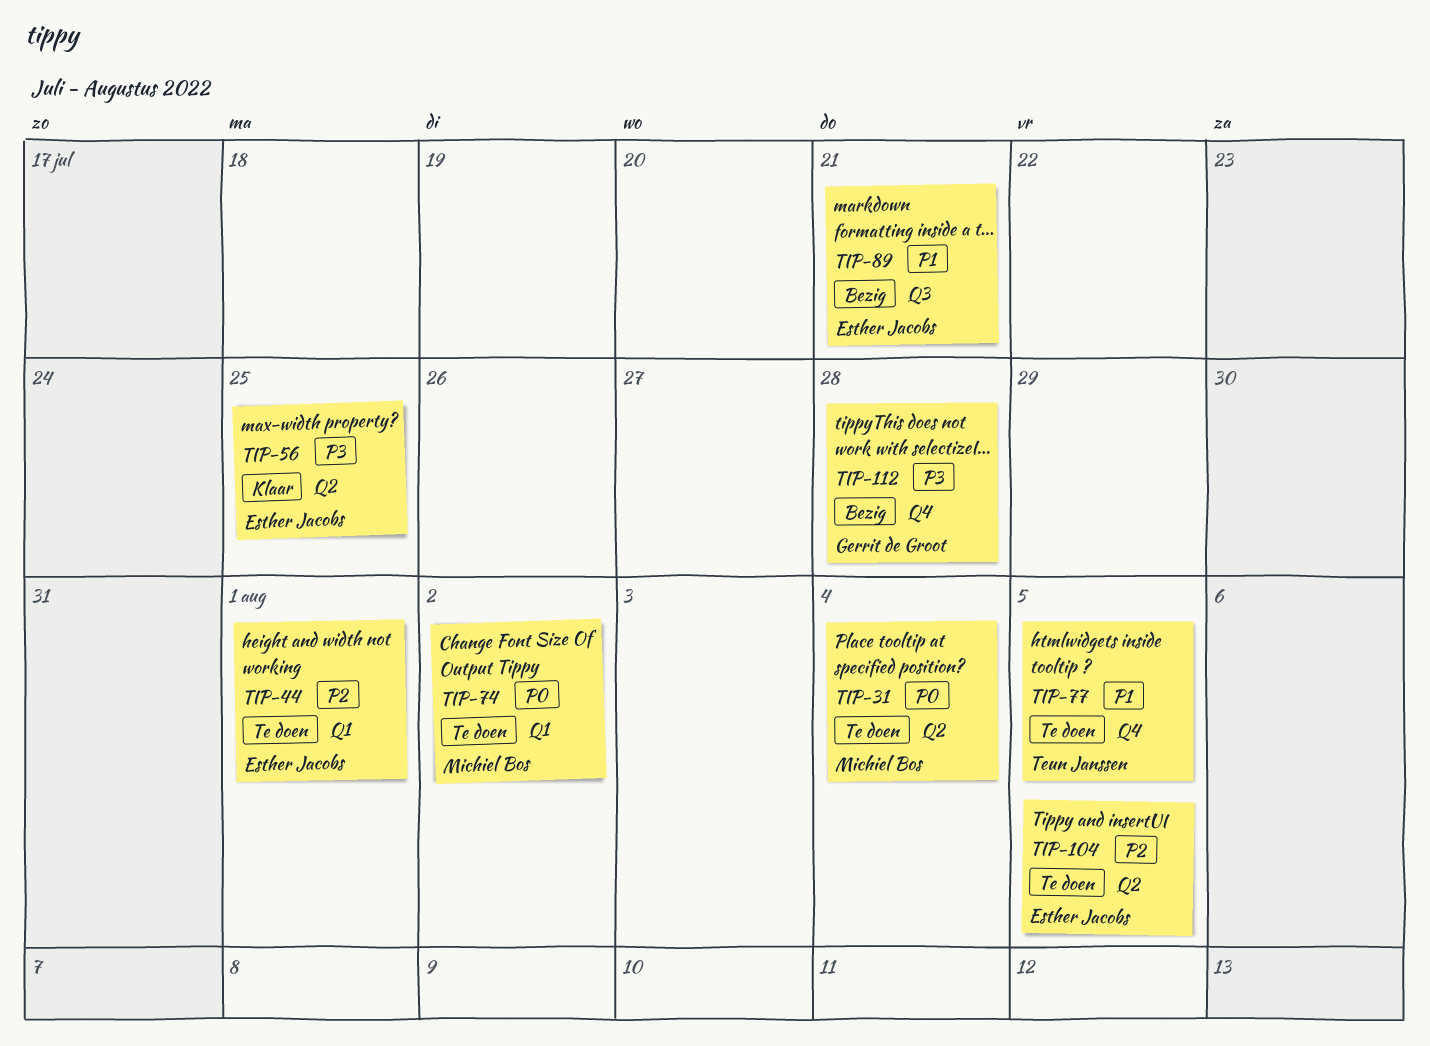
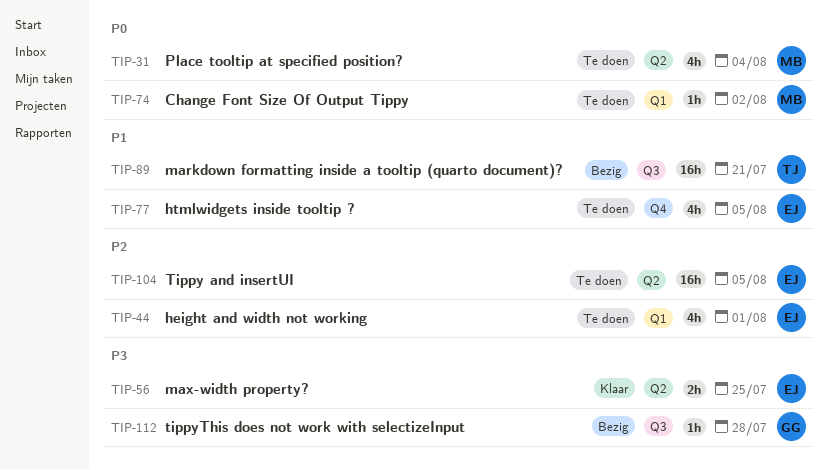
TIP-77, owner: Teun Janssen -> Esther Jacobs
TIP-89, owner: Esther Jacobs -> Teun Janssen
TIP-112, label: Q4 -> Q3

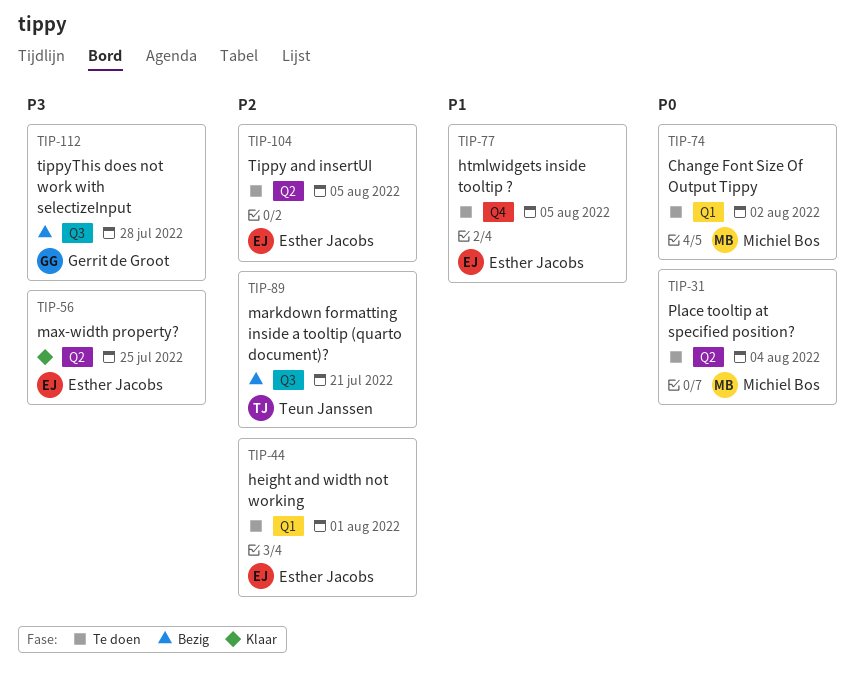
TIP-89, priority: P1 -> P2

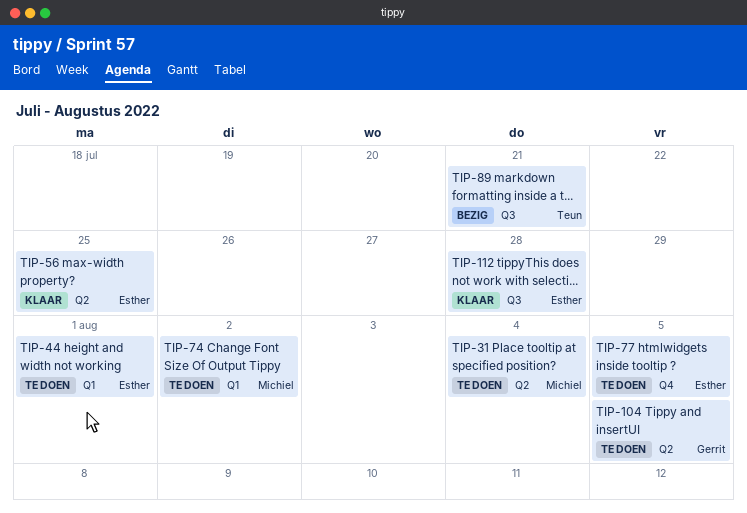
TIP-104, owner: Esther Jacobs -> Gerrit de Groot
TIP-112, status: Bezig -> Klaar
TIP-112, owner: Gerrit de Groot -> Esther Jacobs

